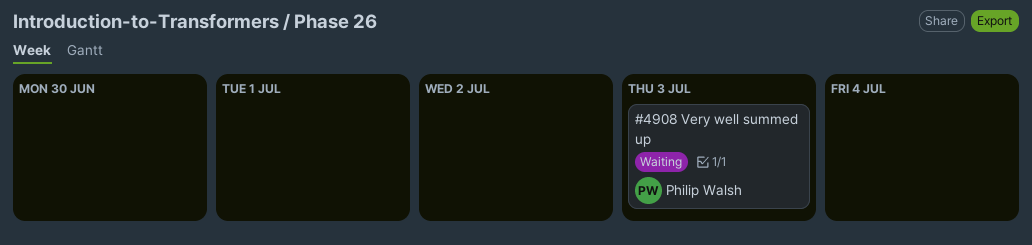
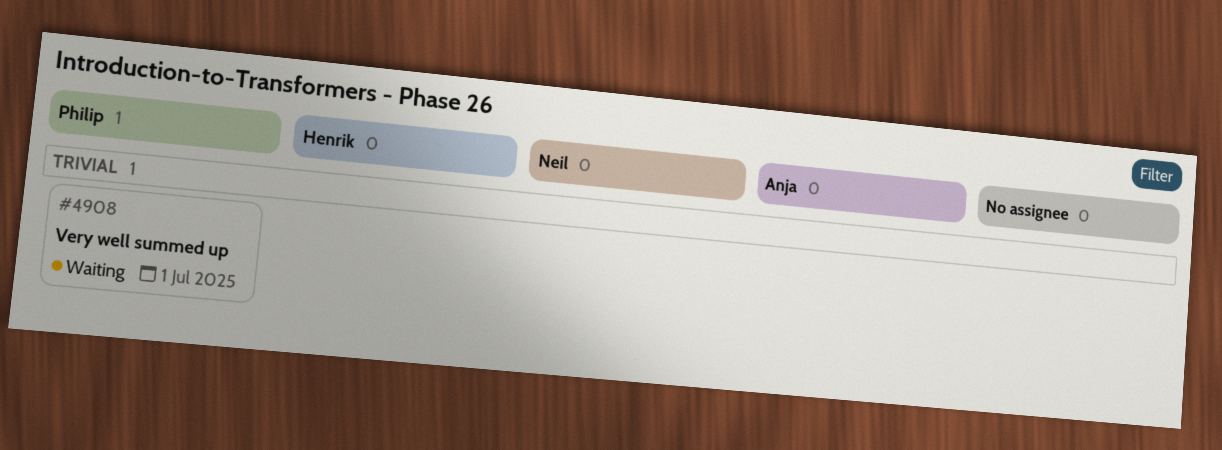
#4908, due: Jul 3 -> Jul 1

